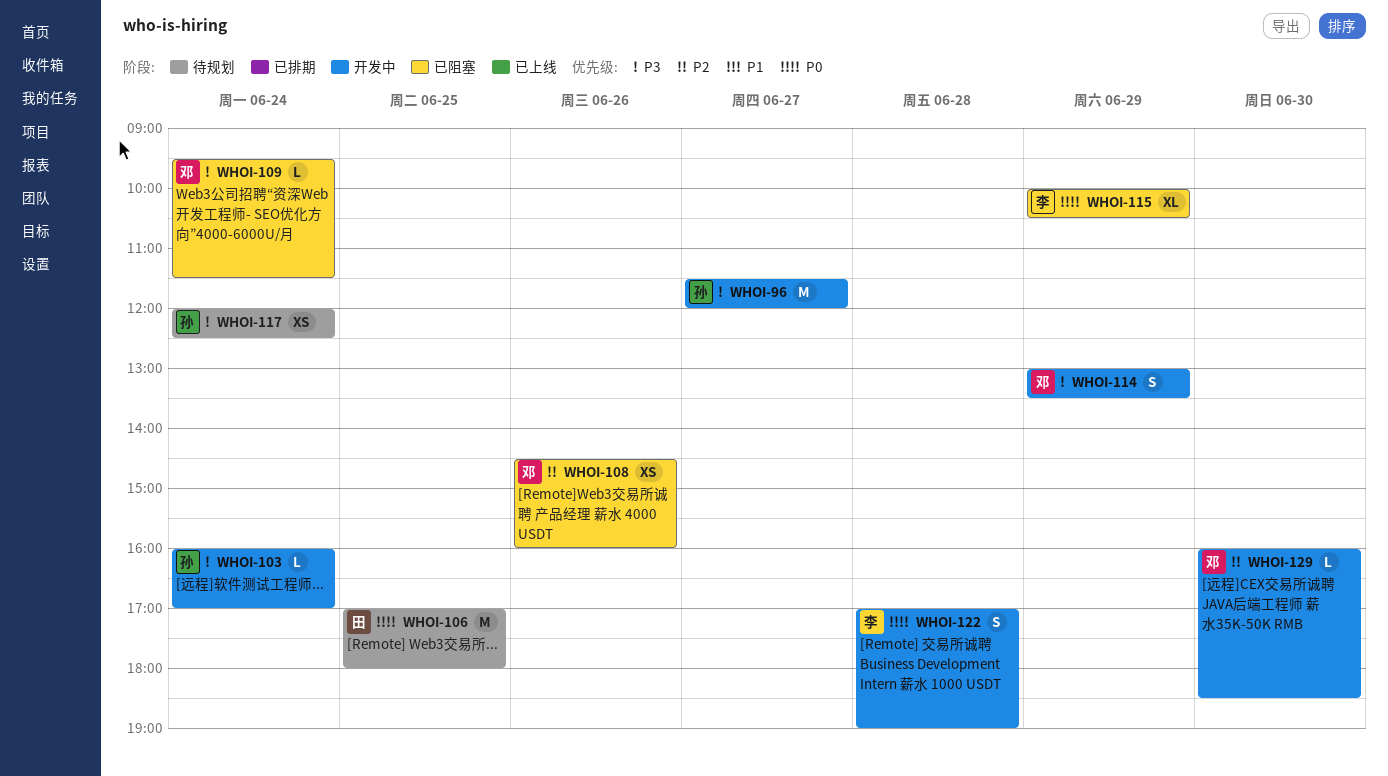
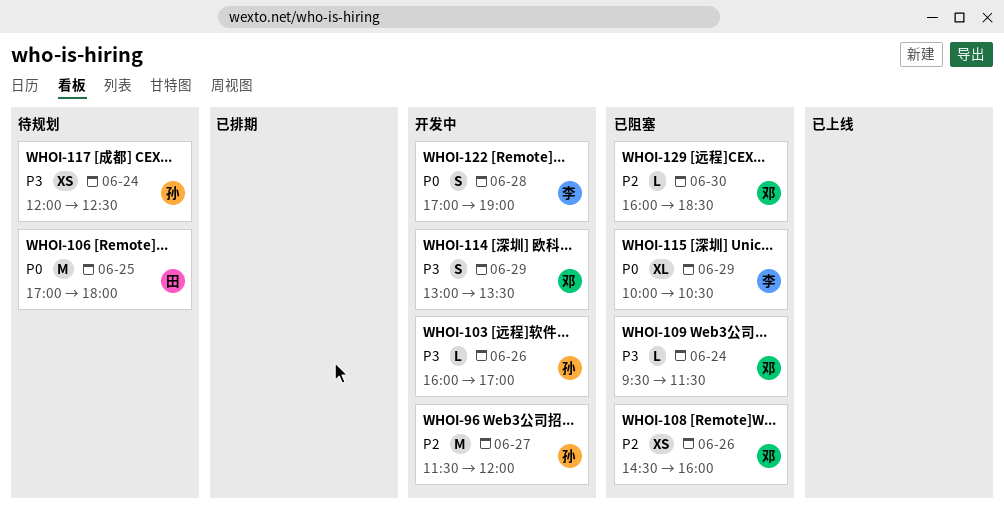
WHOI-96, priority: P3 -> P2
WHOI-103, day: Jun 24 -> Jun 26
WHOI-129, status: 开发中 -> 已阻塞

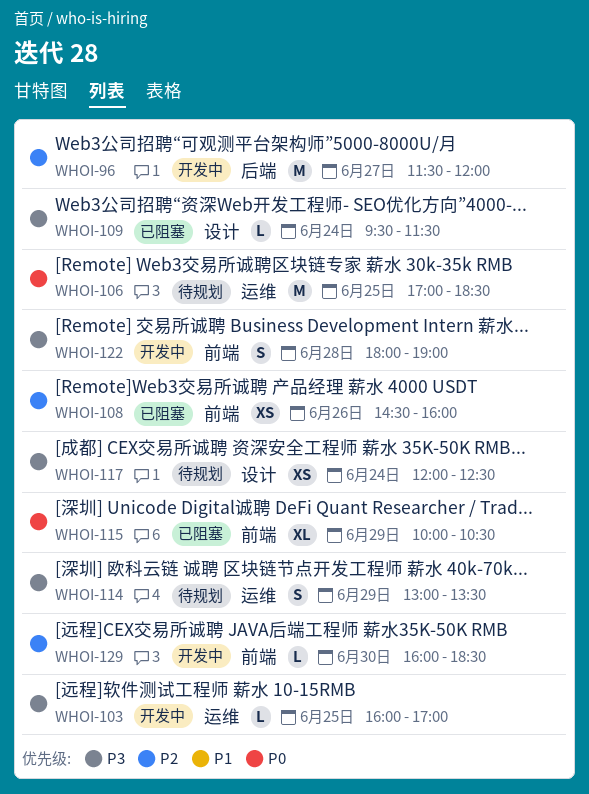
WHOI-103, day: Jun 26 -> Jun 25
WHOI-106, ends: 18:00 -> 18:30
WHOI-114, status: 开发中 -> 待规划
WHOI-122, priority: P0 -> P3
WHOI-122, begins: 17:00 -> 18:00
WHOI-129, status: 已阻塞 -> 开发中

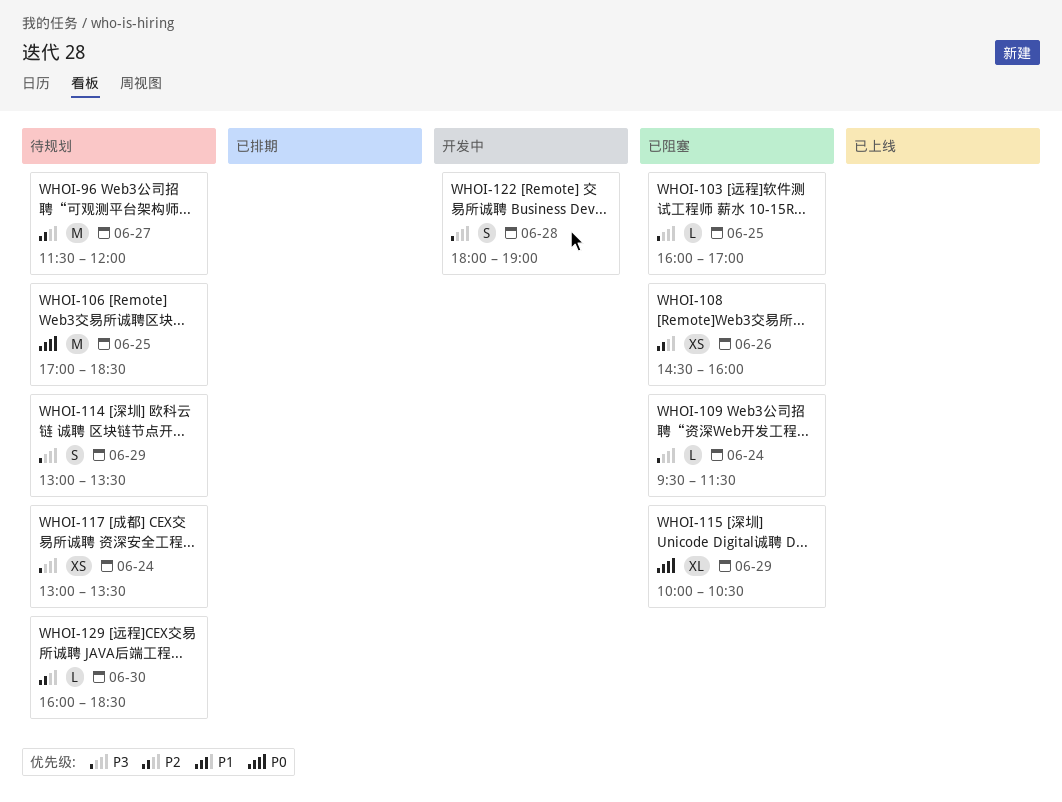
WHOI-96, status: 开发中 -> 待规划
WHOI-103, status: 开发中 -> 已阻塞
WHOI-117, begins: 12:00 -> 13:00
WHOI-117, ends: 12:30 -> 13:30
WHOI-129, status: 开发中 -> 待规划

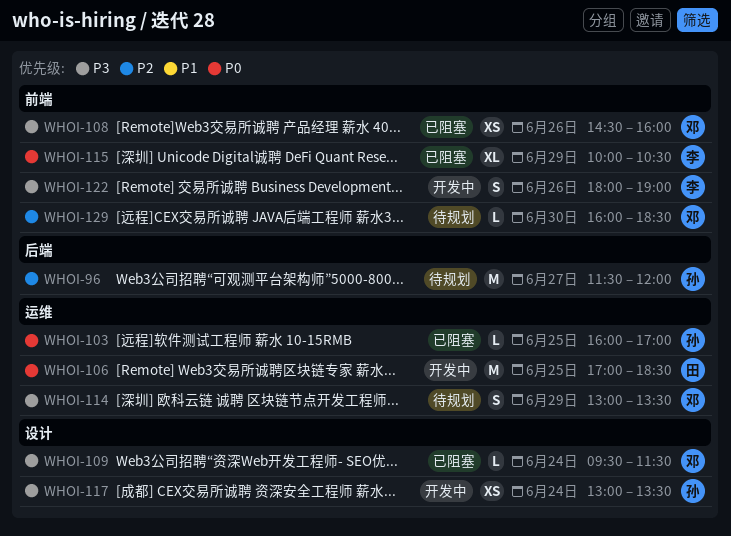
WHOI-103, priority: P3 -> P0
WHOI-106, status: 待规划 -> 开发中
WHOI-108, priority: P2 -> P3
WHOI-117, status: 待规划 -> 开发中
WHOI-122, day: Jun 28 -> Jun 26

